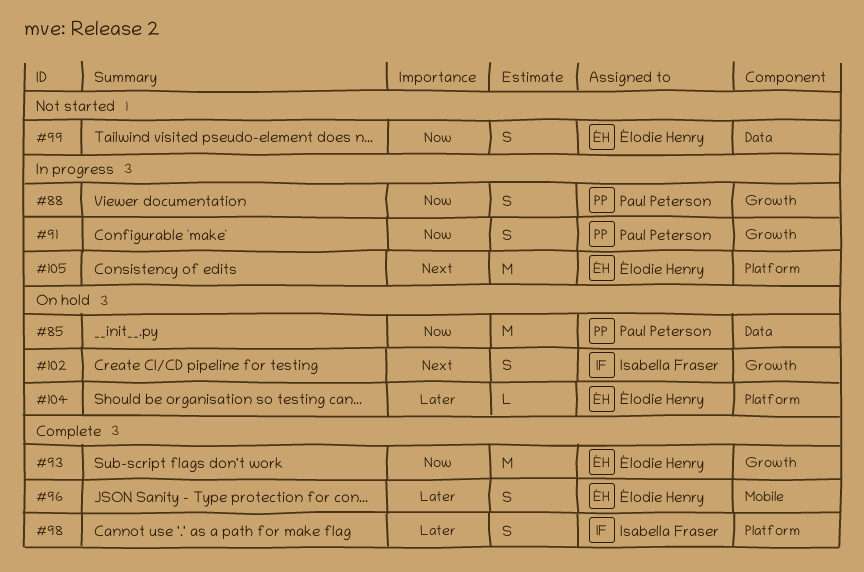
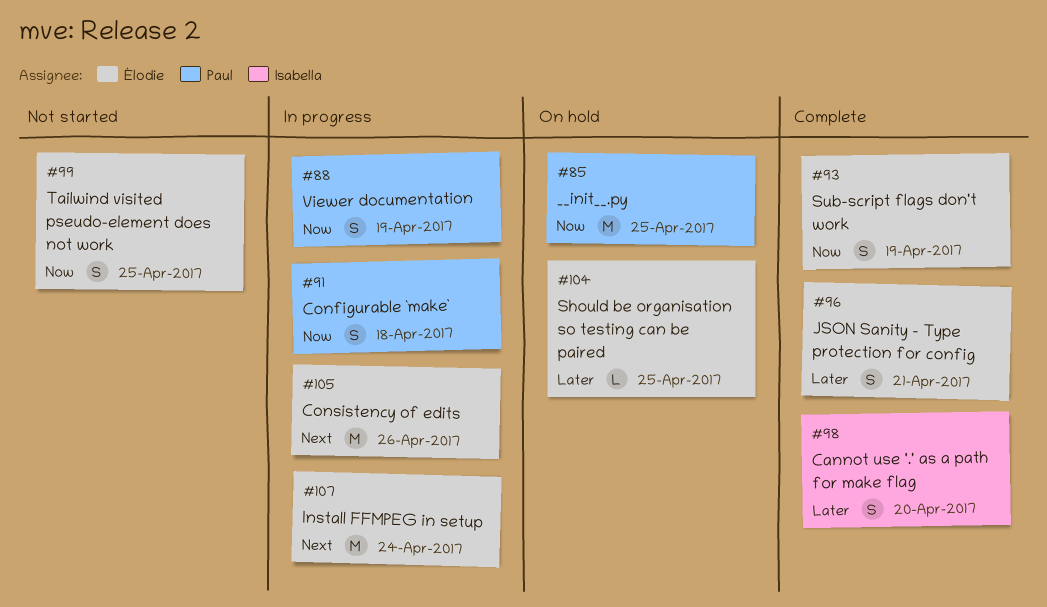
#93, estimate: M -> S
#102: present -> none
#107: none -> present

